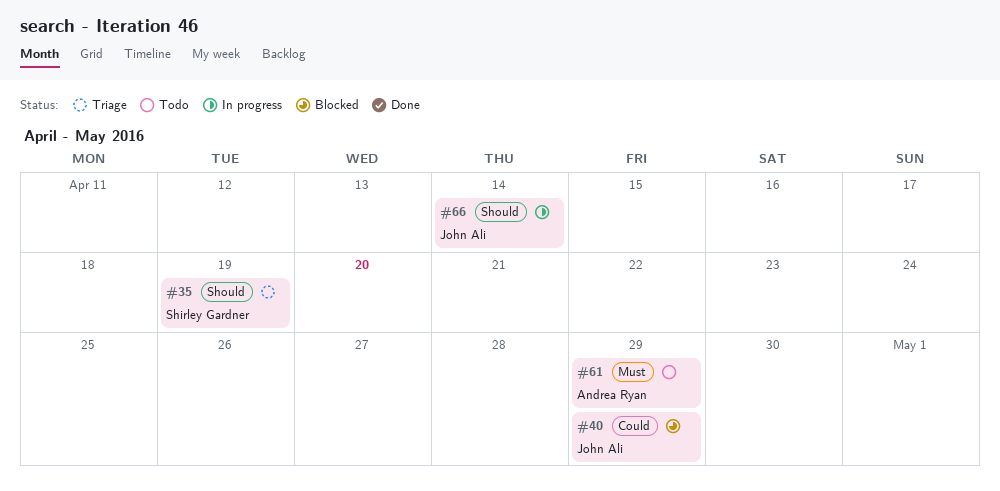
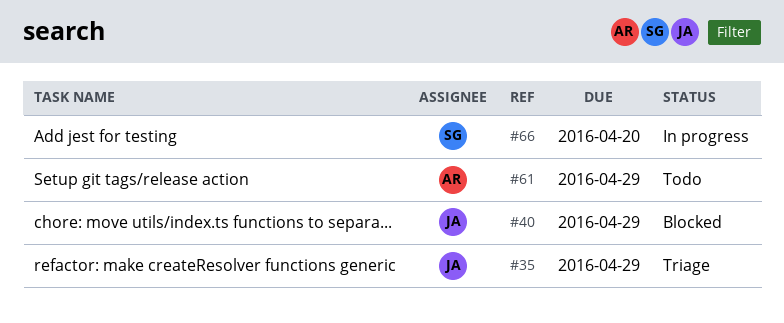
#35, owner: Shirley Gardner -> John Ali
#35, due: Apr 19 -> Apr 29
#66, owner: John Ali -> Shirley Gardner
#66, due: Apr 14 -> Apr 20

